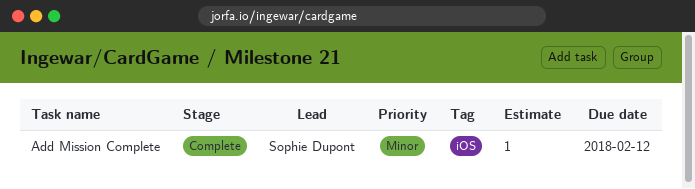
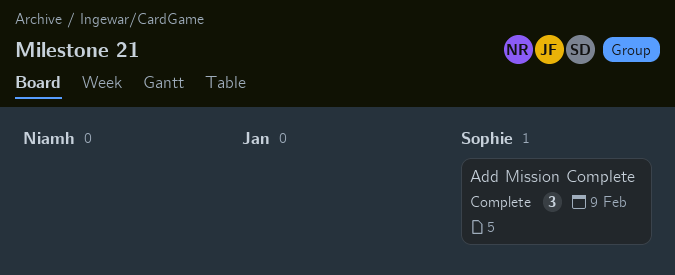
Add Mission Complete, estimate: 1 -> 3
Add Mission Complete, due: Feb 12 -> Feb 9

